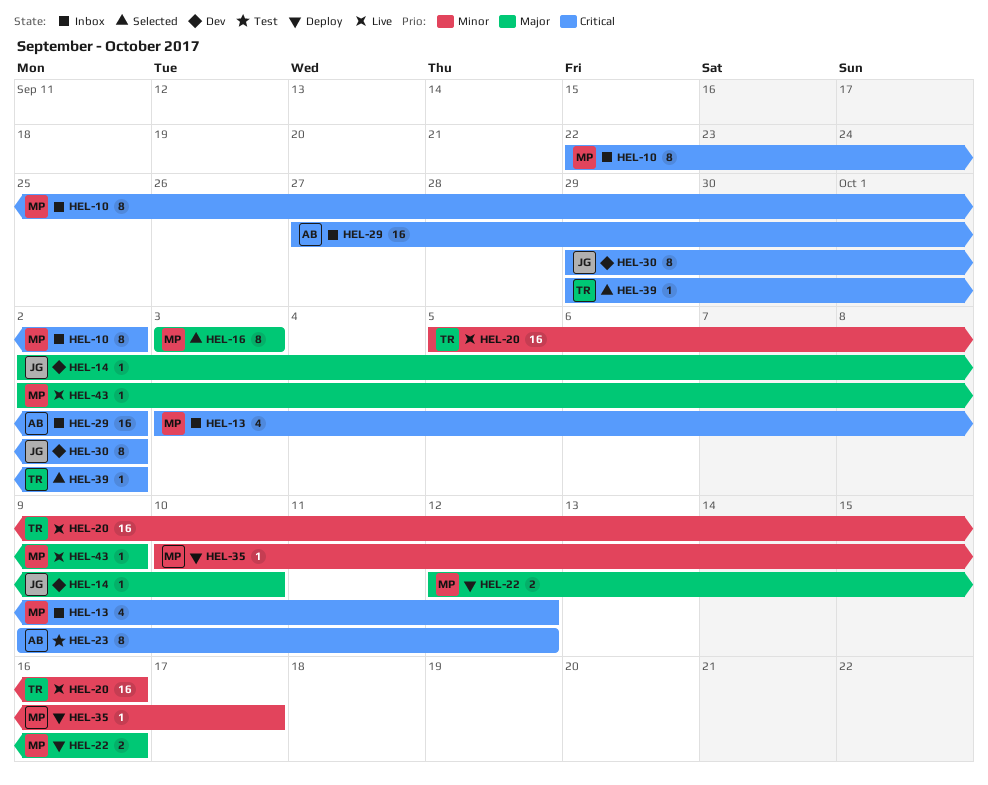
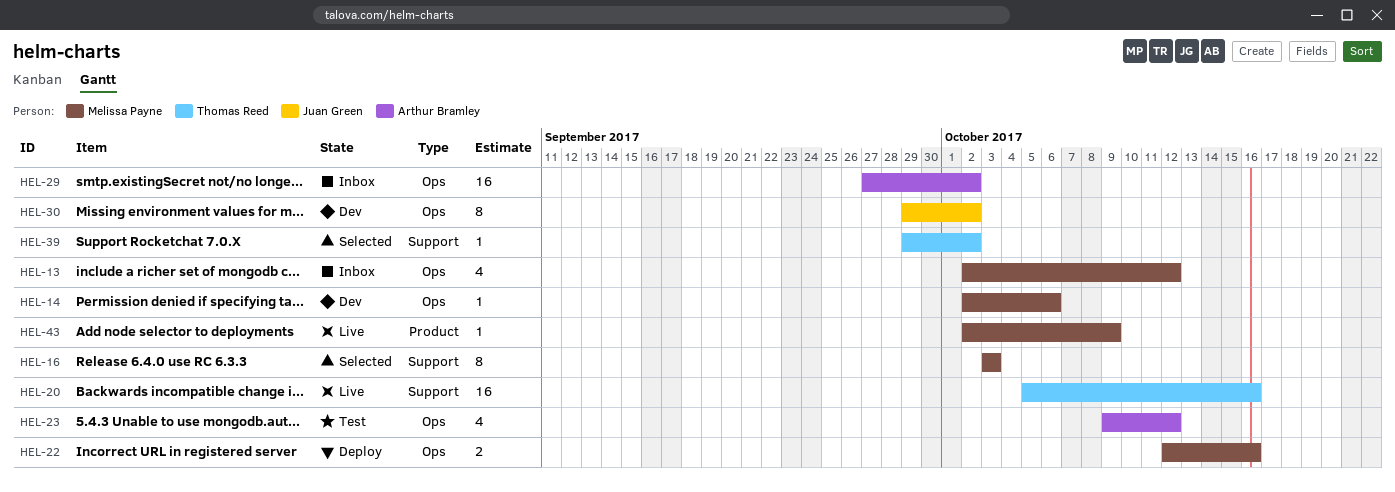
HEL-10: present -> none
HEL-13, start: Oct 3 -> Oct 2
HEL-14, owner: Juan Green -> Melissa Payne
HEL-14, due: Oct 10 -> Oct 6
HEL-23, estimate: 8 -> 4
HEL-35: present -> none

